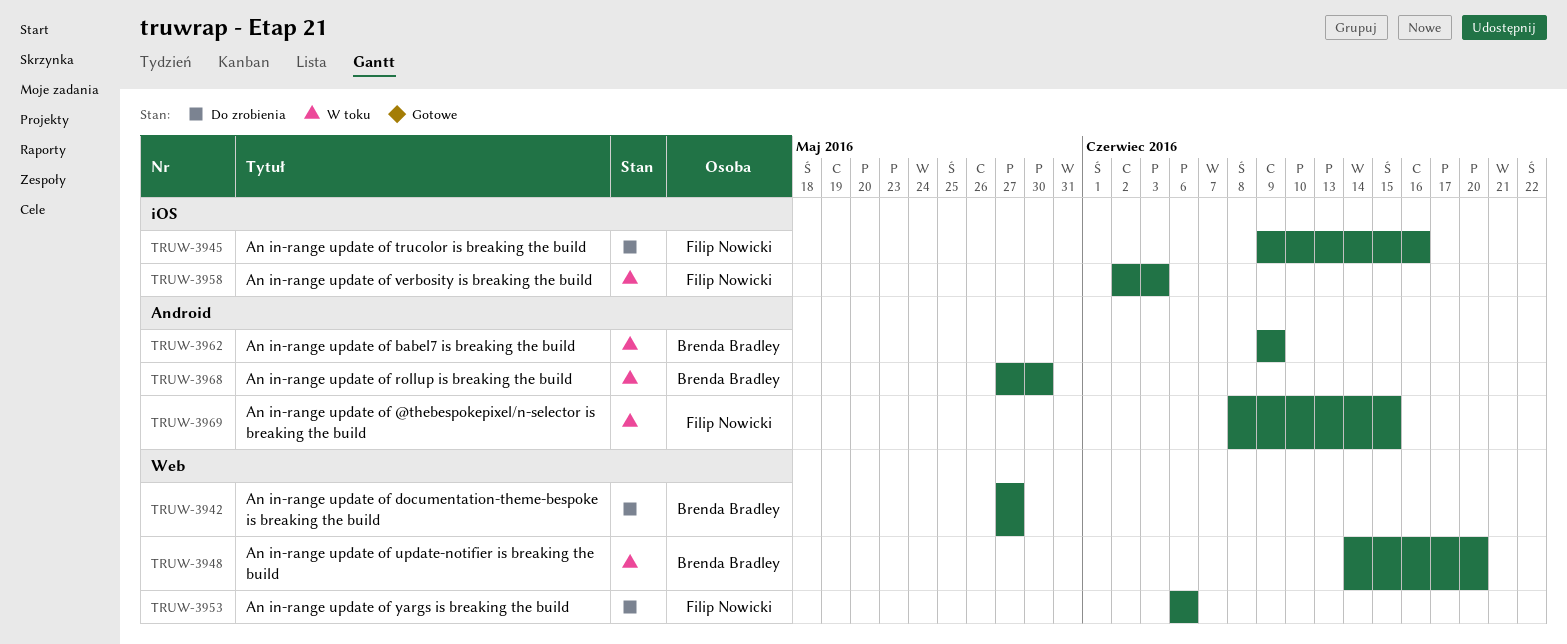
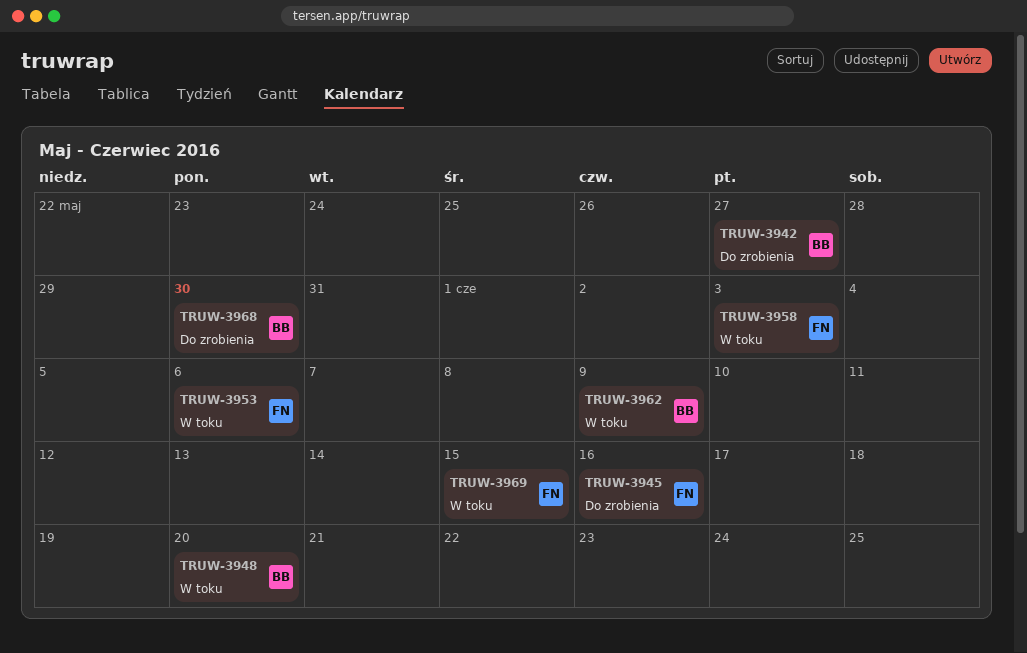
TRUW-3953, status: Do zrobienia -> W toku
TRUW-3968, status: W toku -> Do zrobienia

